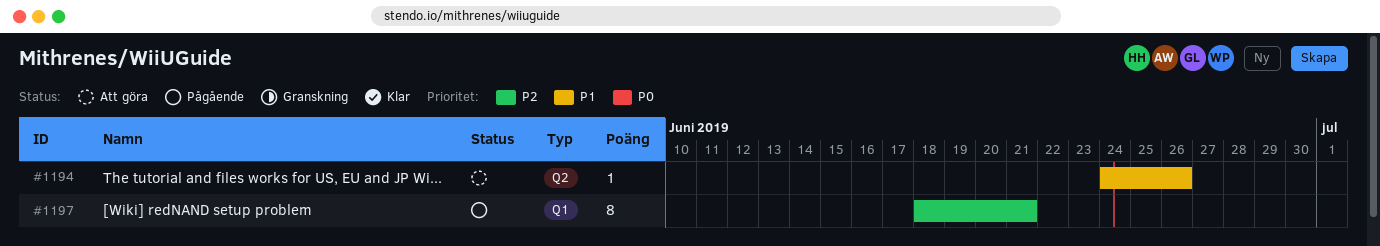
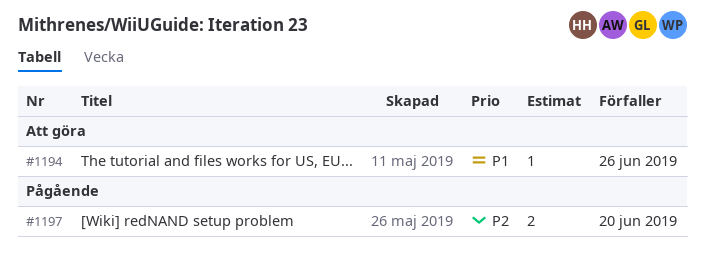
#1197, estimate: 8 -> 2
#1197, due: Jun 21 -> Jun 20

